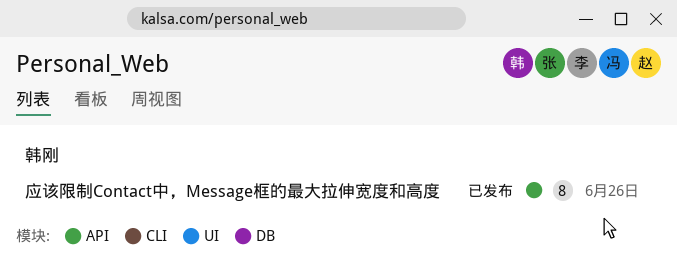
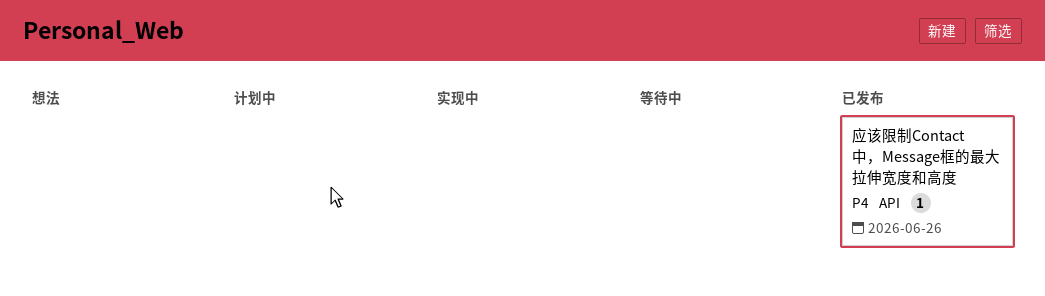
应该限制Contact中，Message框的最大拉伸宽度和高度, estimate: 8 -> 1

